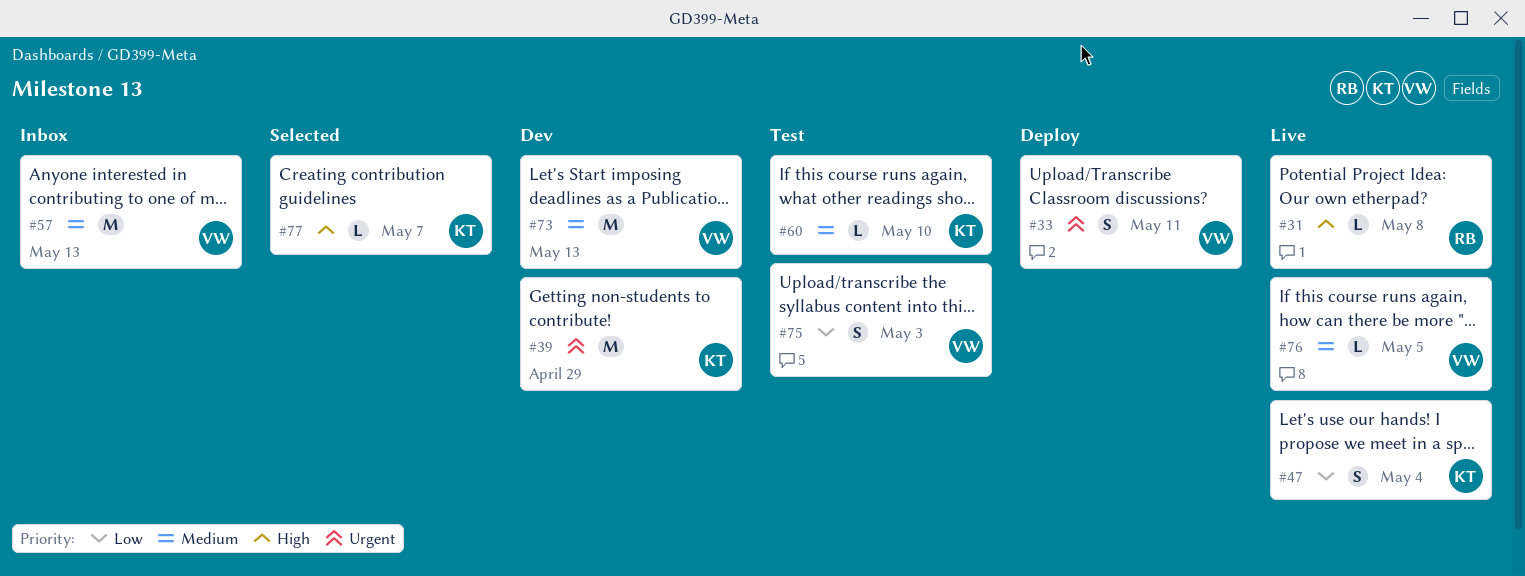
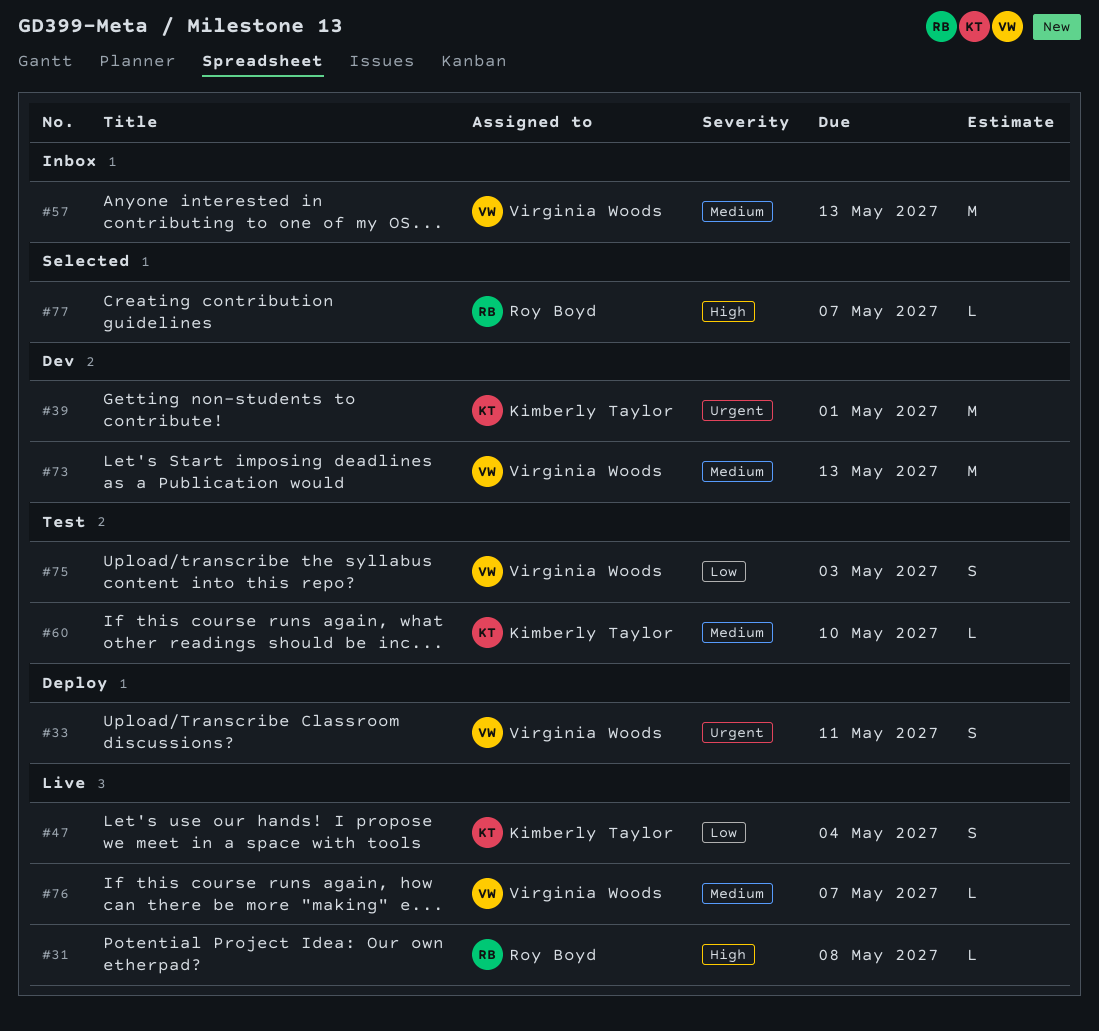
#39, due: Apr 29 -> May 1
#76, due: May 5 -> May 7
#77, owner: Kimberly Taylor -> Roy Boyd

